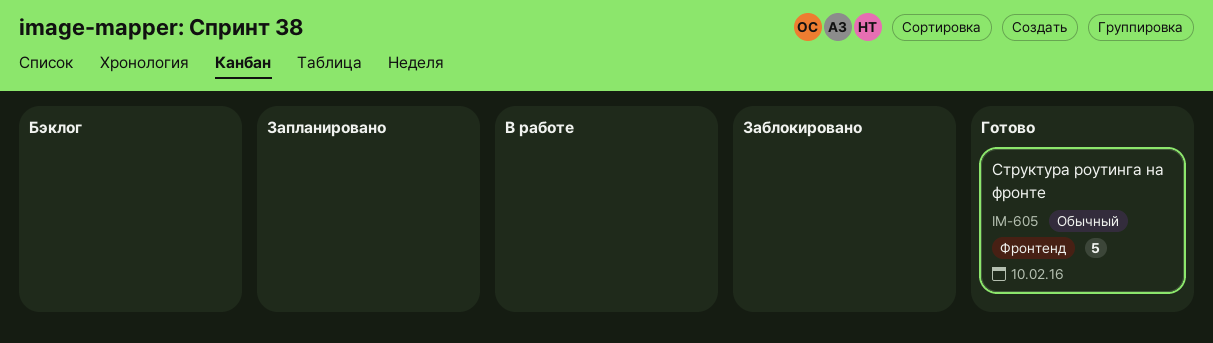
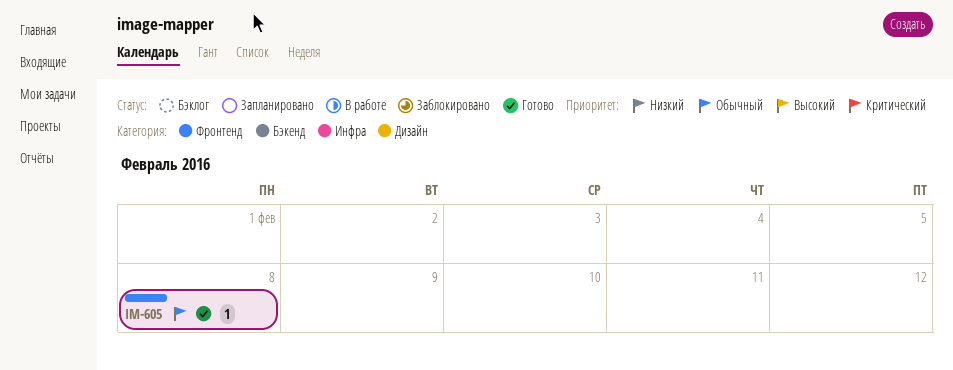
IM-605, estimate: 5 -> 1
IM-605, due: Feb 10 -> Feb 8

